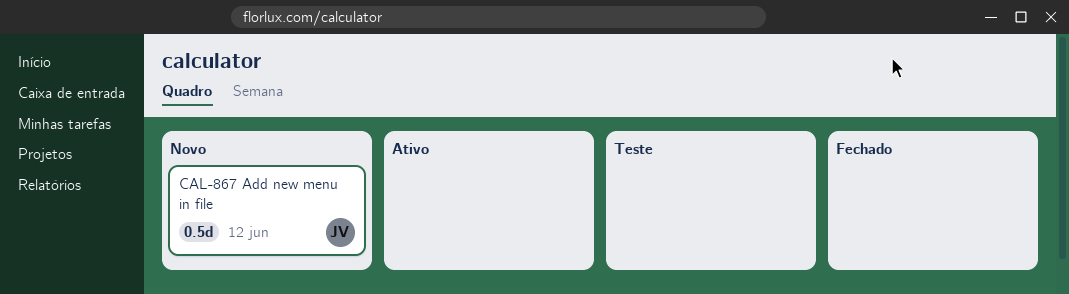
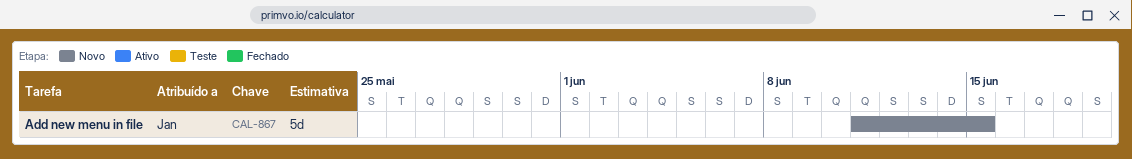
CAL-867, estimate: 0.5d -> 5d
CAL-867, due: Jun 12 -> Jun 15

